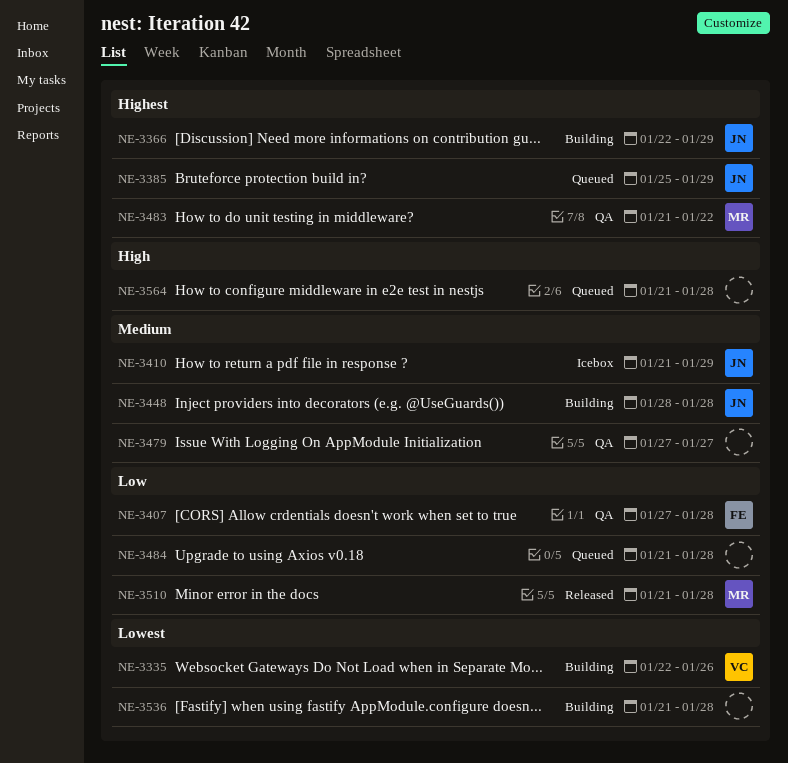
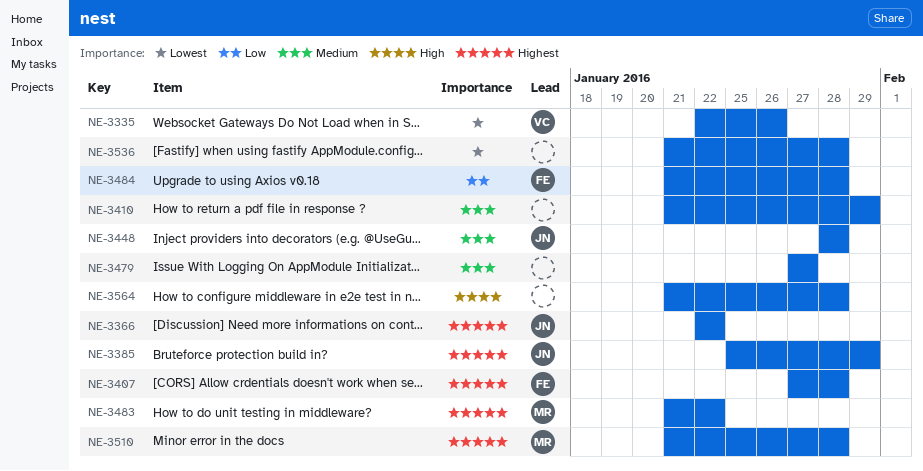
NE-3366, due: Jan 29 -> Jan 22
NE-3407, priority: Low -> Highest
NE-3410, owner: JN -> none
NE-3484, owner: none -> FE
NE-3510, priority: Low -> Highest

